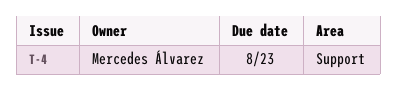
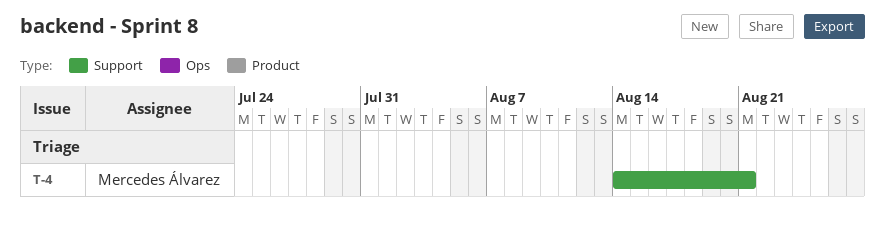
T-4, due: Aug 23 -> Aug 21

